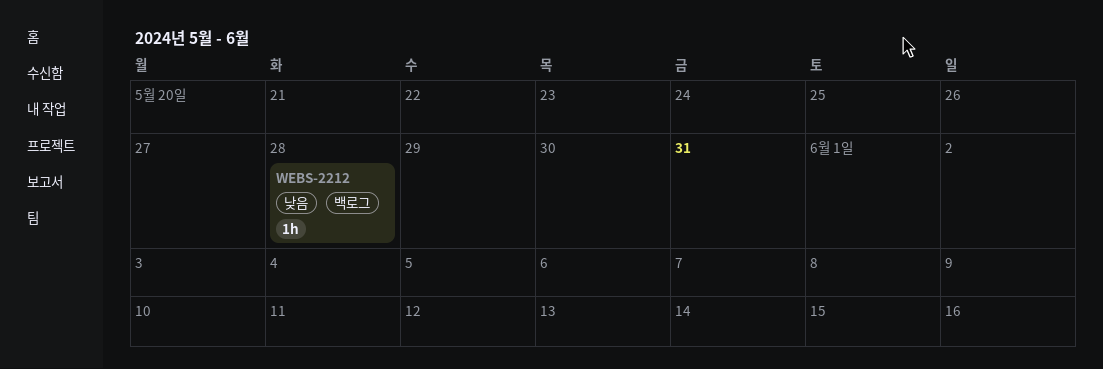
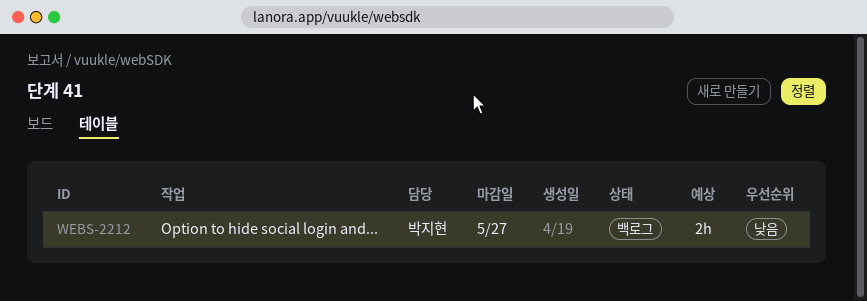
WEBS-2212, estimate: 1h -> 2h
WEBS-2212, due: May 28 -> May 27

